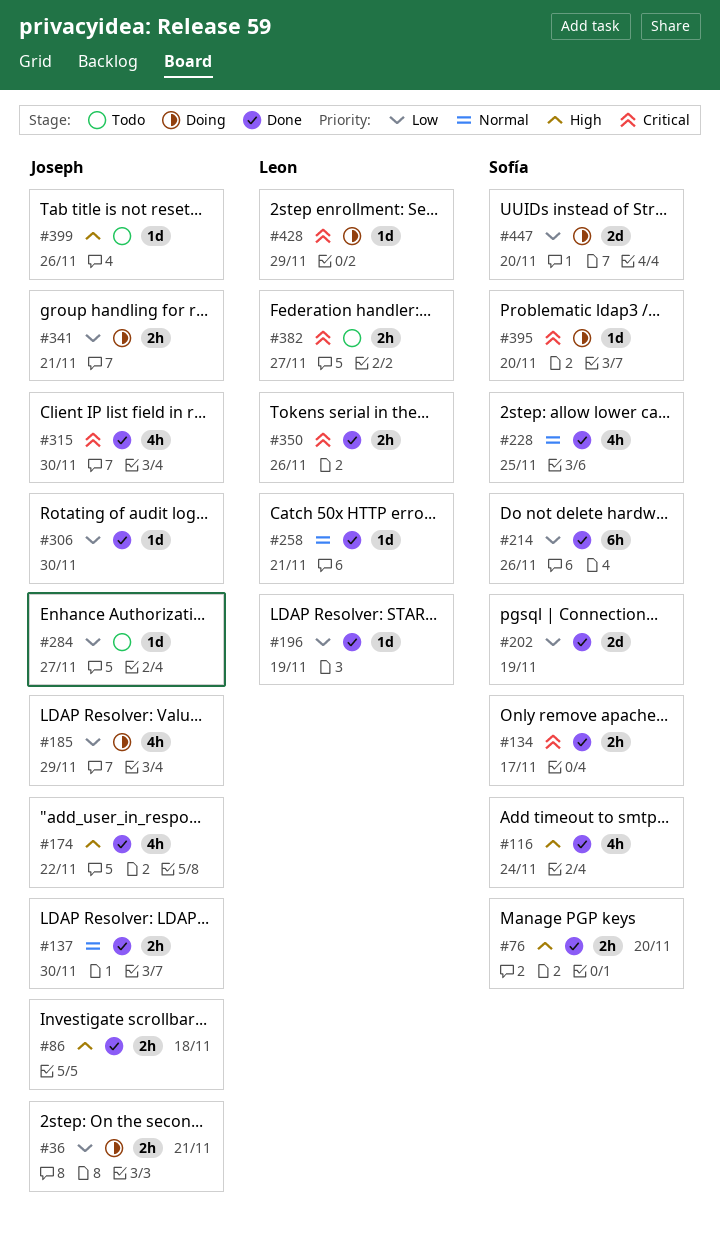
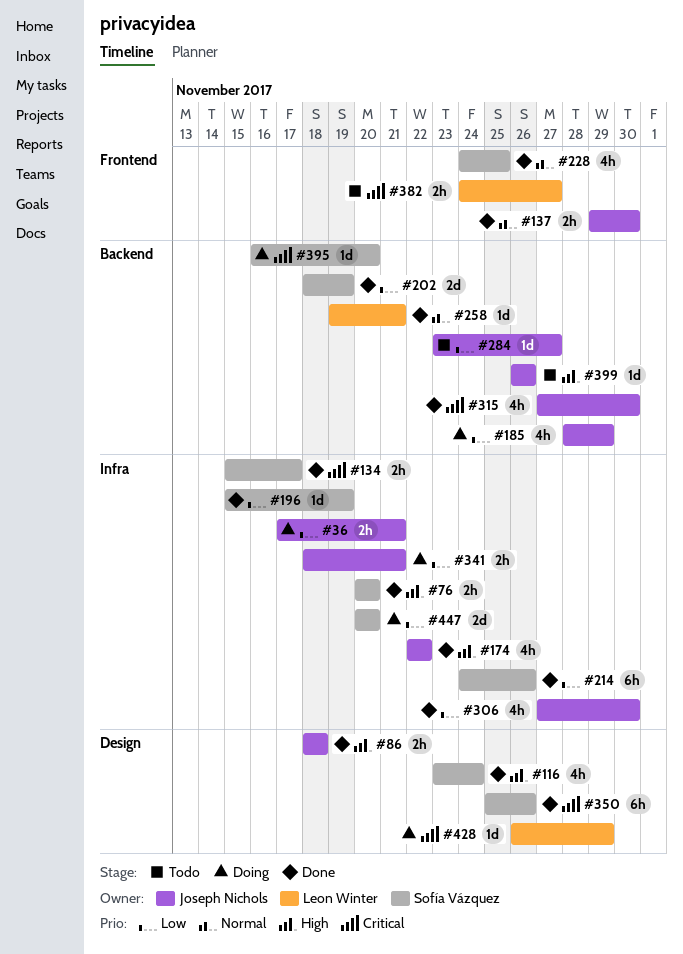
#196, owner: Leon Winter -> Sofía Vázquez
#306, estimate: 1d -> 4h
#350, owner: Leon Winter -> Sofía Vázquez
#350, estimate: 2h -> 6h

